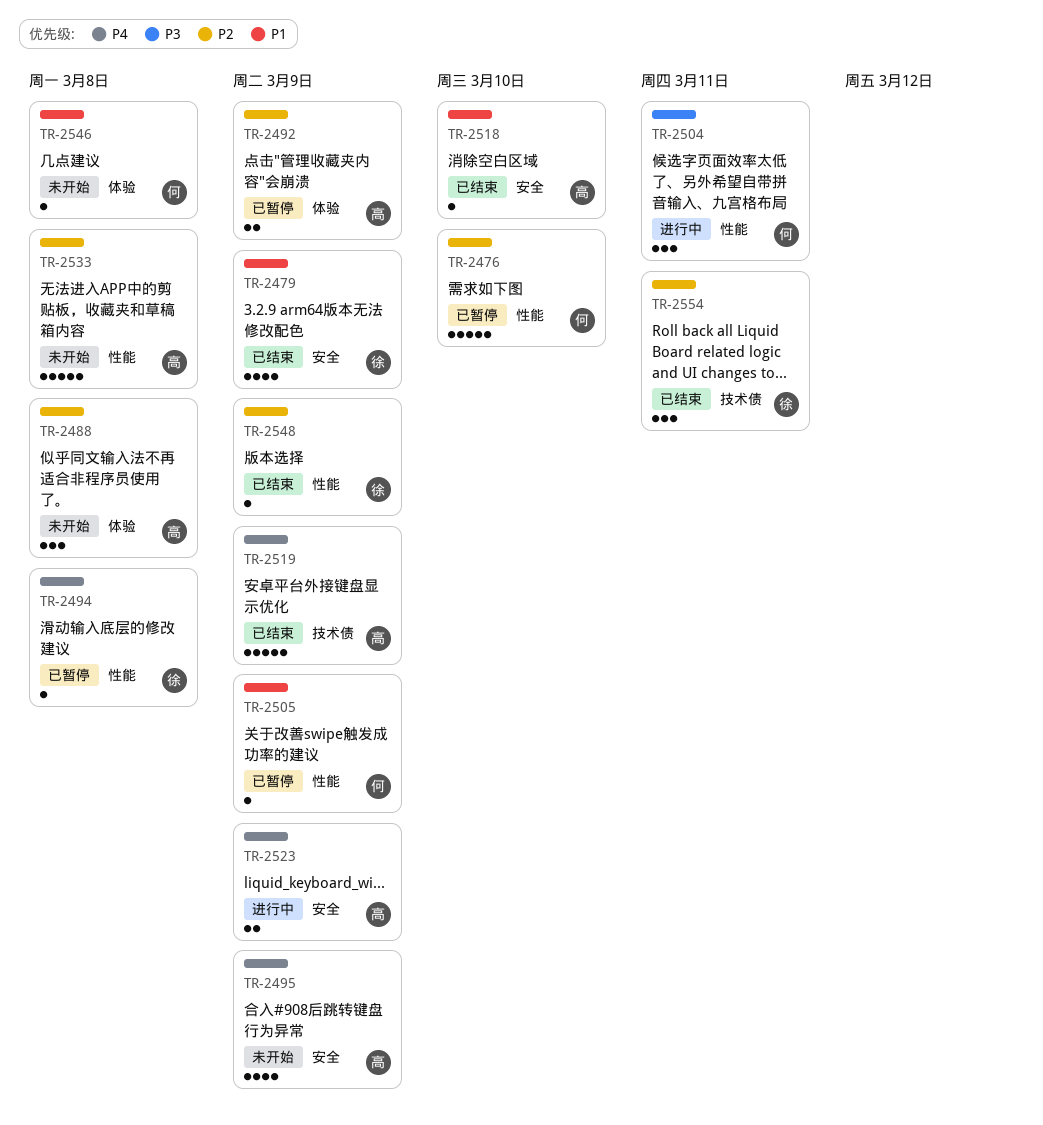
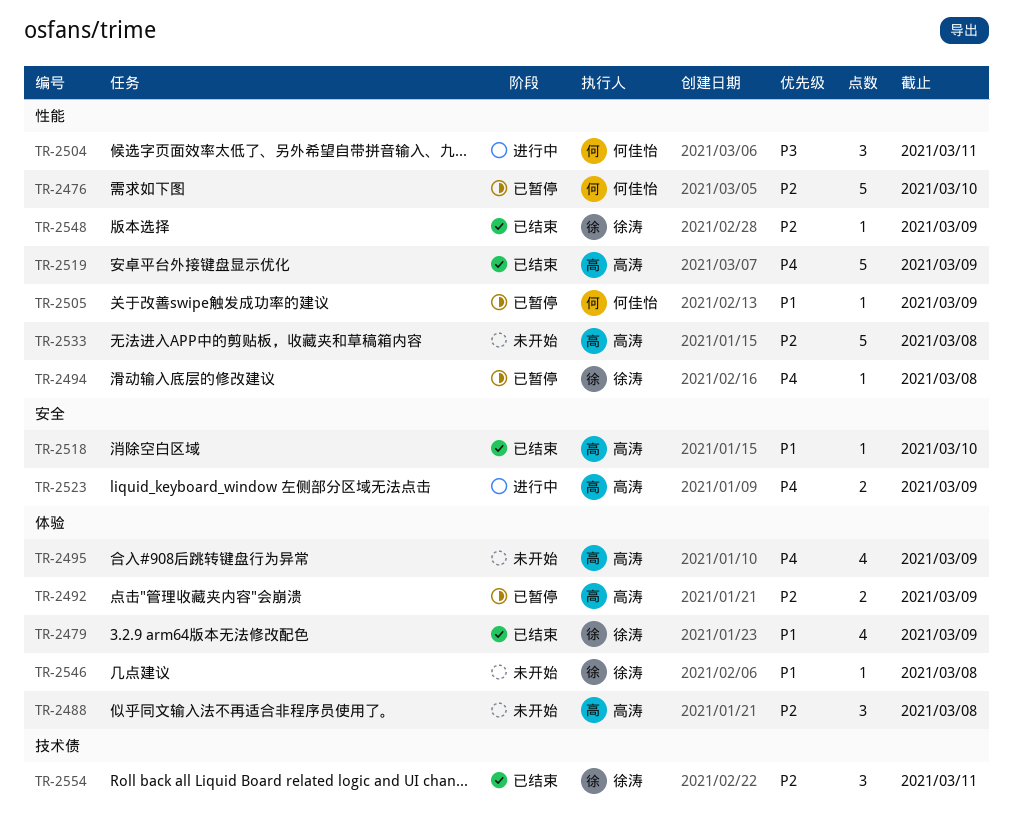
TR-2479, label: 安全 -> 体验
TR-2495, label: 安全 -> 体验
TR-2519, label: 技术债 -> 性能
TR-2546, owner: 何佳怡 -> 徐涛

